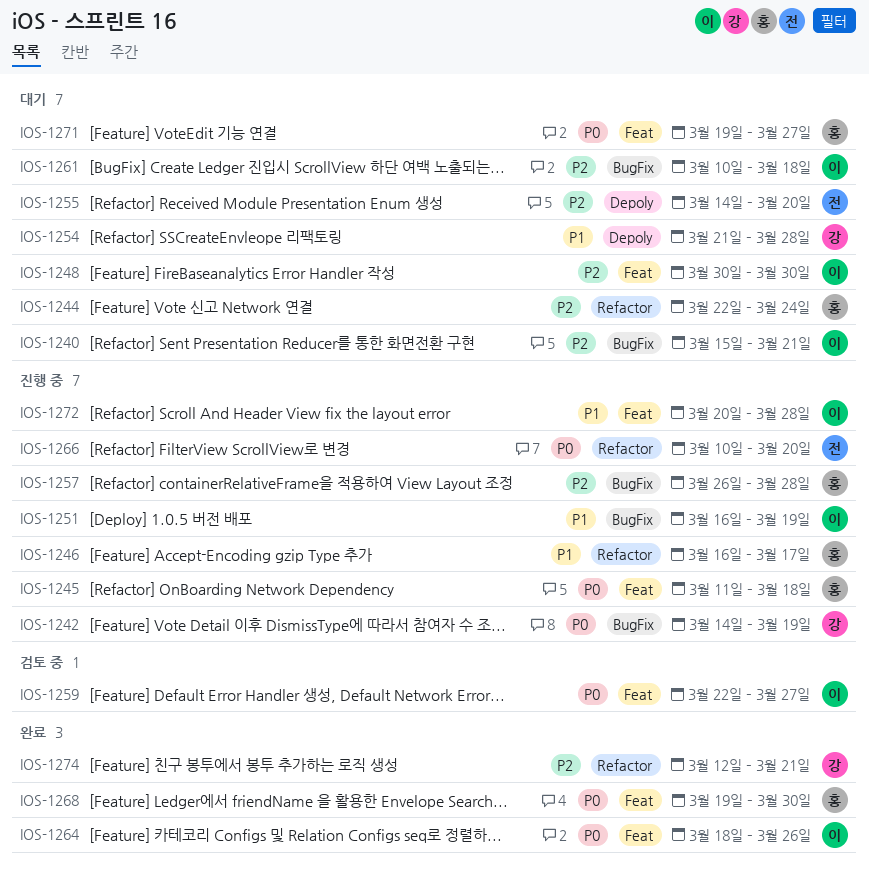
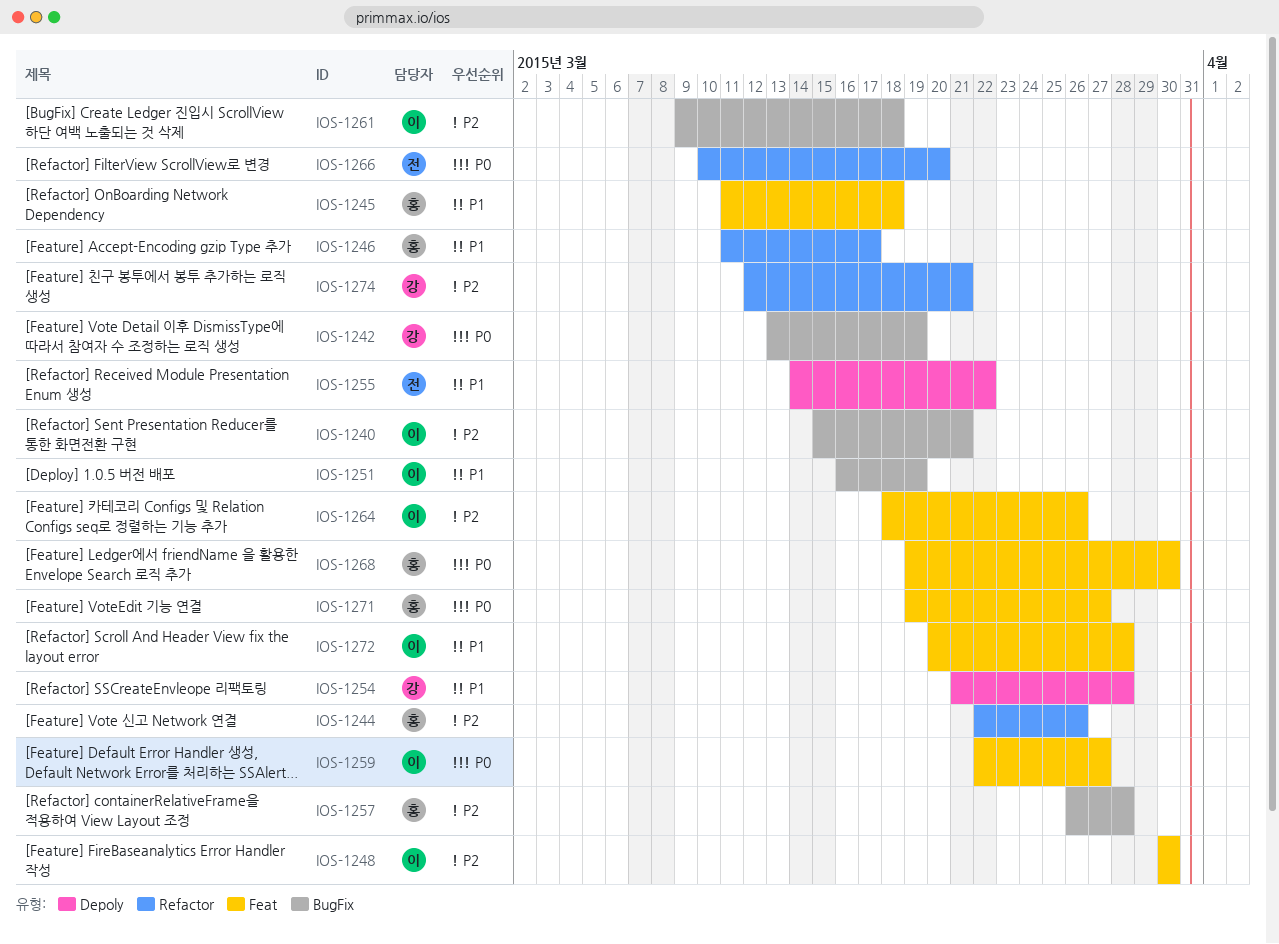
IOS-1242, start: Mar 14 -> Mar 13
IOS-1244, due: Mar 24 -> Mar 26
IOS-1245, priority: P0 -> P1
IOS-1246, start: Mar 16 -> Mar 11
IOS-1255, priority: P2 -> P1
IOS-1255, due: Mar 20 -> Mar 22
IOS-1261, start: Mar 10 -> Mar 9
IOS-1264, priority: P0 -> P2

